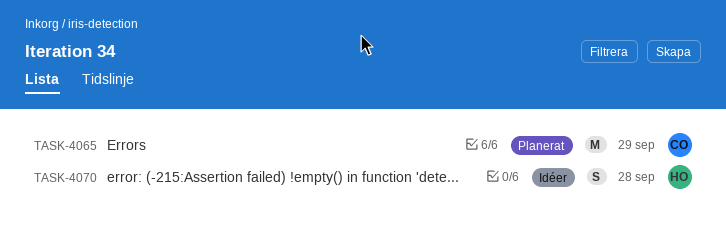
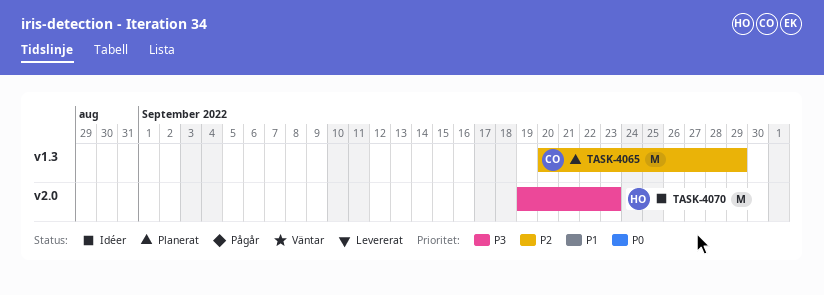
TASK-4070, estimate: S -> M
TASK-4070, due: Sep 28 -> Sep 23

